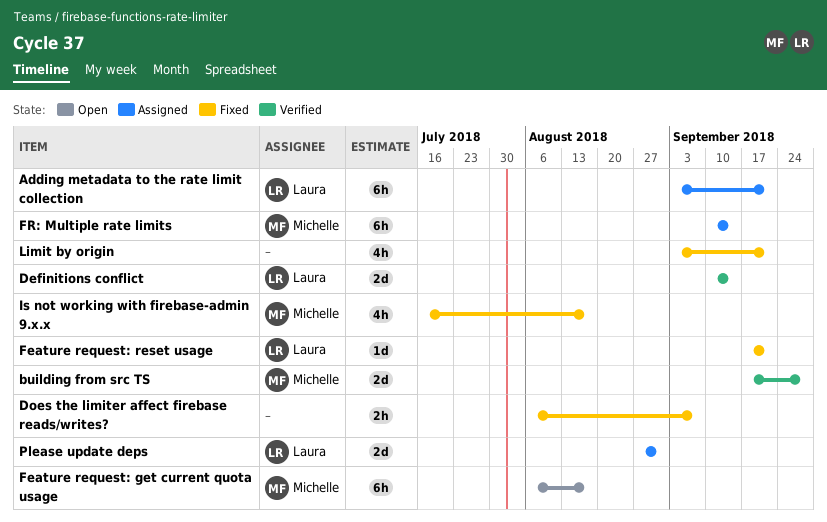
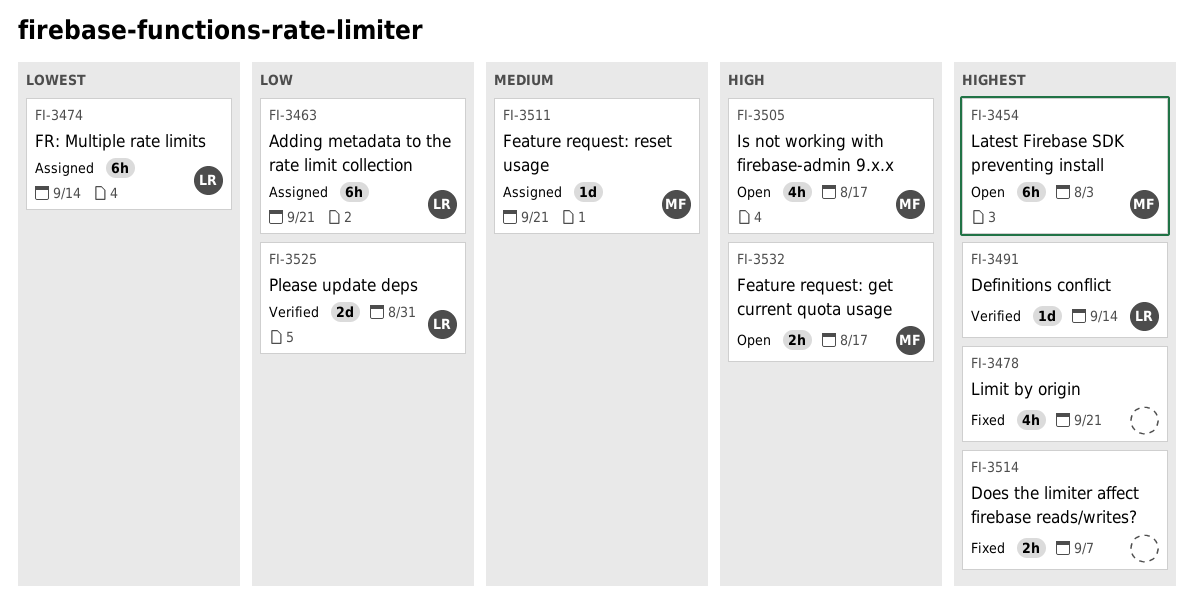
building from src TS: present -> none
Definitions conflict, estimate: 2d -> 1d
Feature request: get current quota usage, estimate: 6h -> 2h
Feature request: reset usage, status: Fixed -> Assigned
Feature request: reset usage, owner: Laura -> Michelle
FR: Multiple rate limits, owner: Michelle -> Laura
Is not working with firebase-admin 9.x.x, status: Fixed -> Open
Latest Firebase SDK preventing install: none -> present
Please update deps, status: Assigned -> Verified

